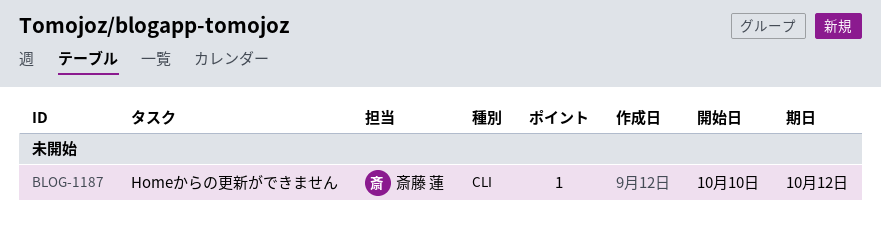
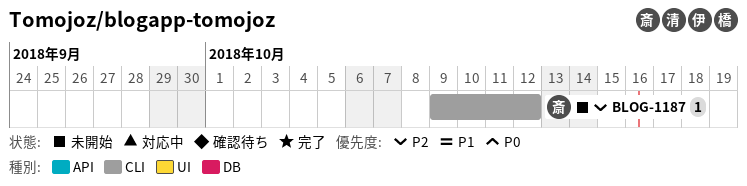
BLOG-1187, start: Oct 10 -> Oct 9

